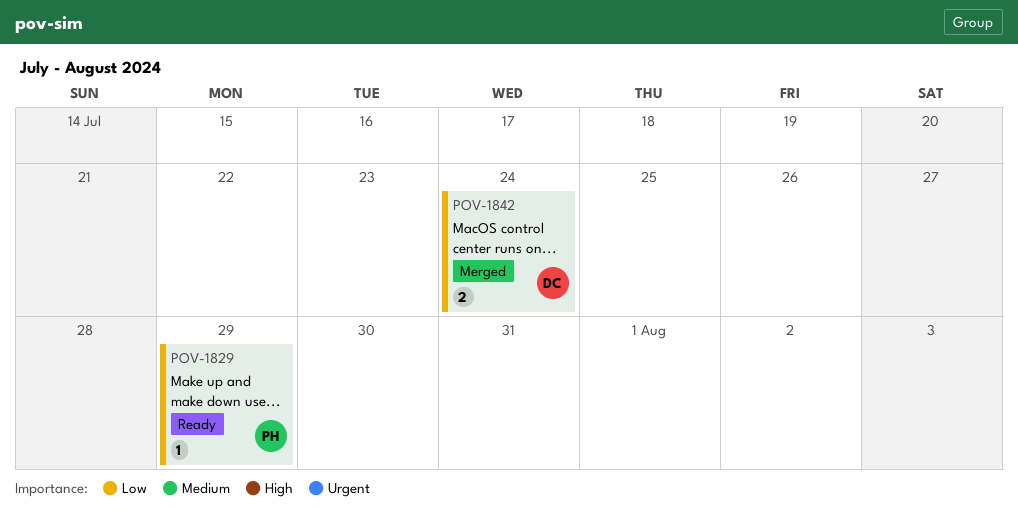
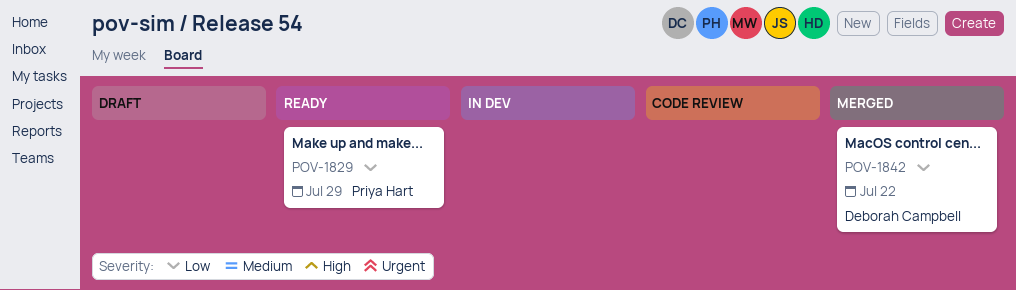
POV-1842, due: Jul 24 -> Jul 22

